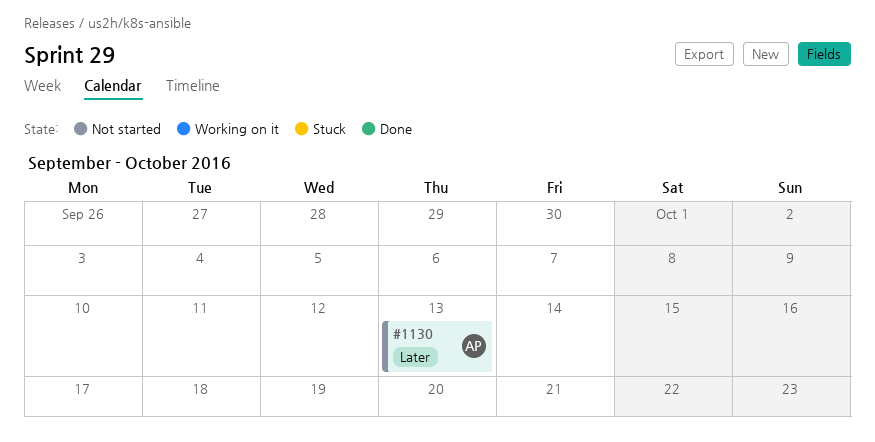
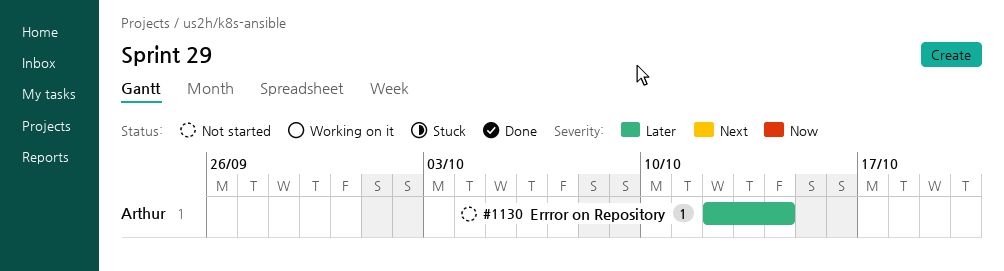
#1130, due: Oct 13 -> Oct 14

